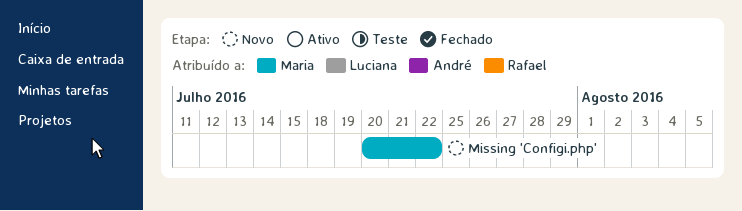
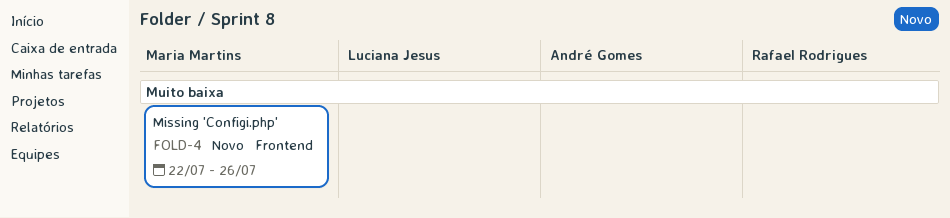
Missing 'Configi.php', start: Jul 20 -> Jul 22
Missing 'Configi.php', due: Jul 22 -> Jul 26

